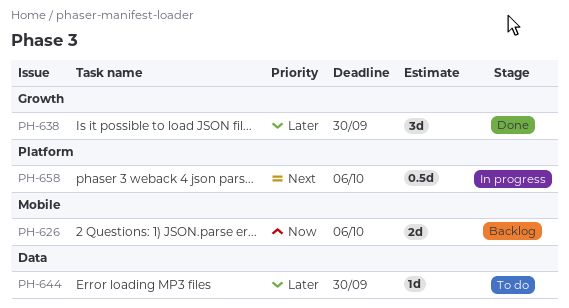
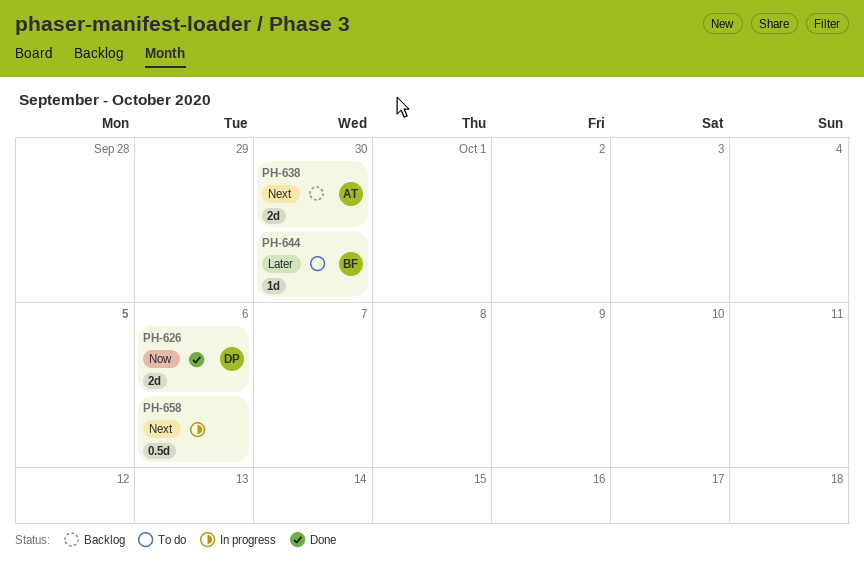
PH-626, status: Backlog -> Done
PH-638, status: Done -> Backlog
PH-638, priority: Later -> Next
PH-638, estimate: 3d -> 2d

